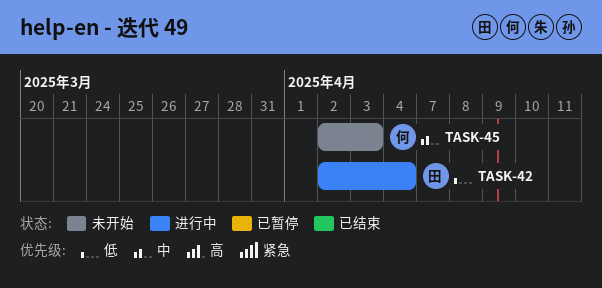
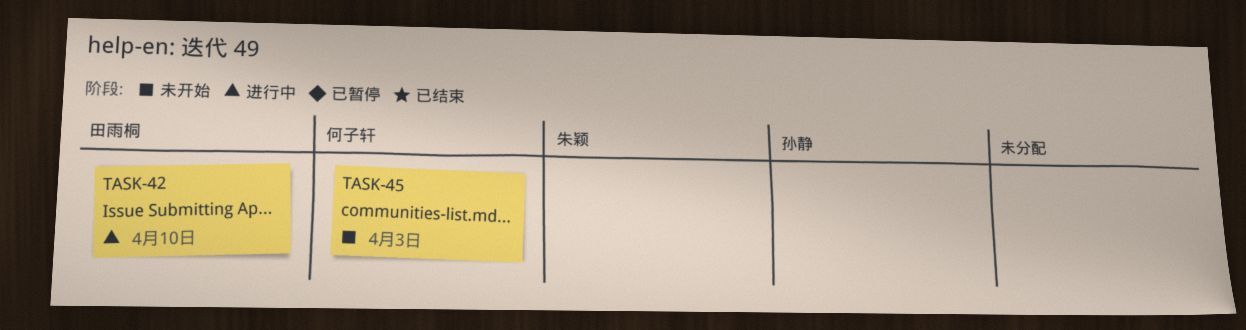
TASK-42, due: Apr 4 -> Apr 10

